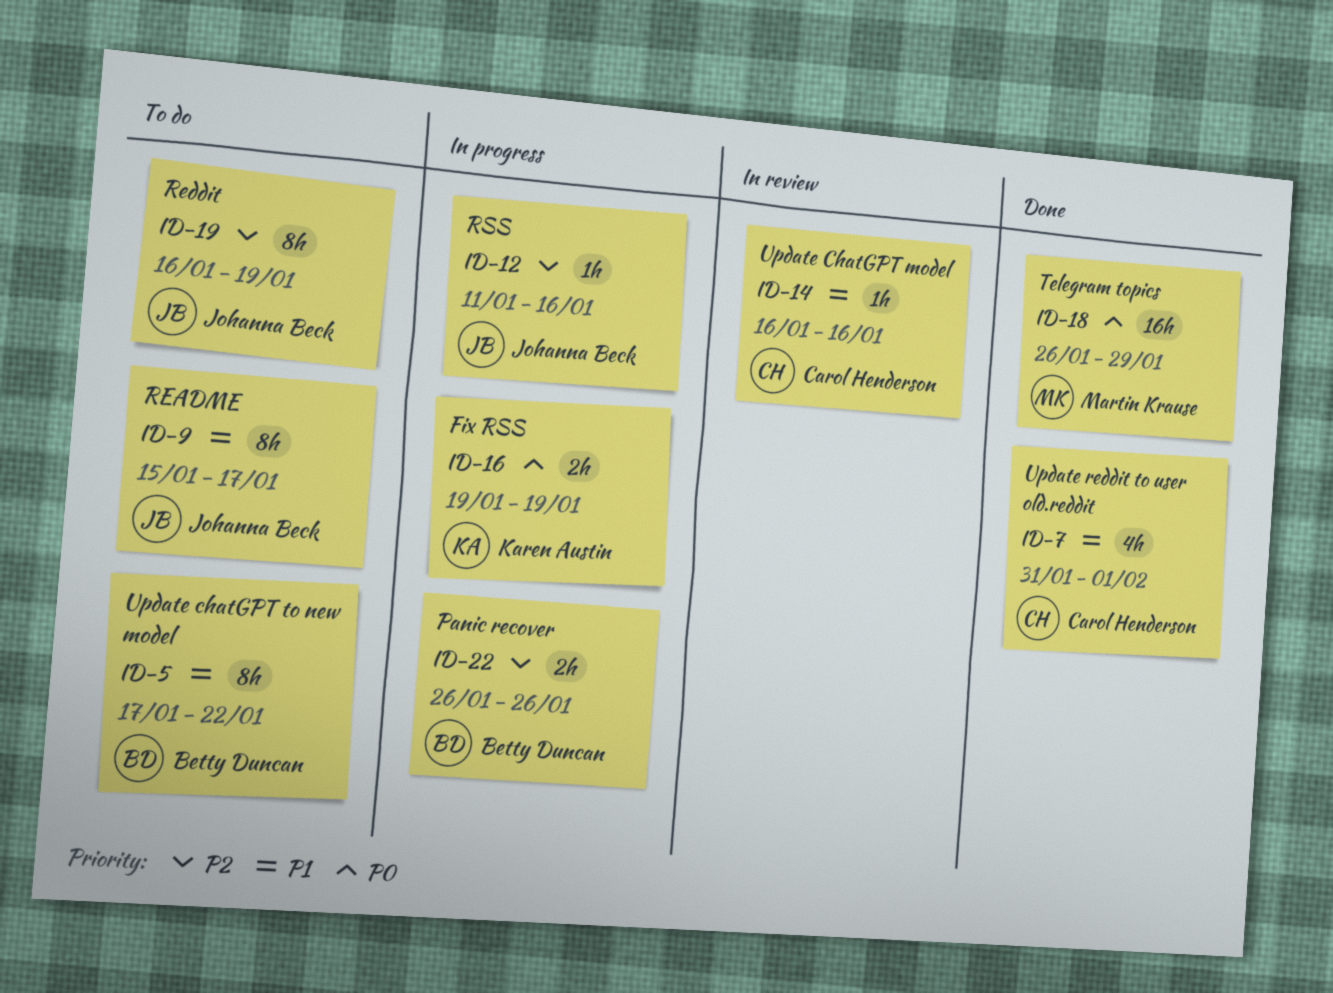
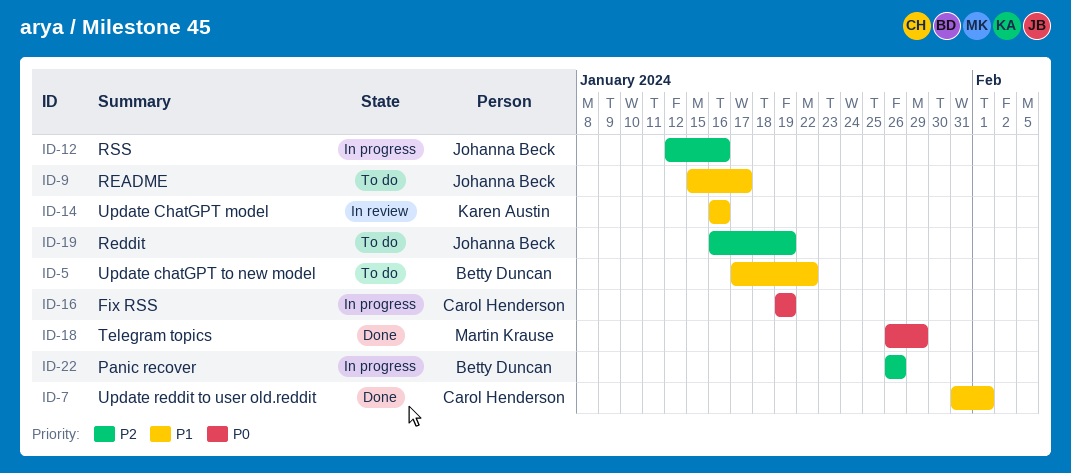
ID-12, start: Jan 11 -> Jan 12
ID-14, owner: Carol Henderson -> Karen Austin
ID-16, owner: Karen Austin -> Carol Henderson

